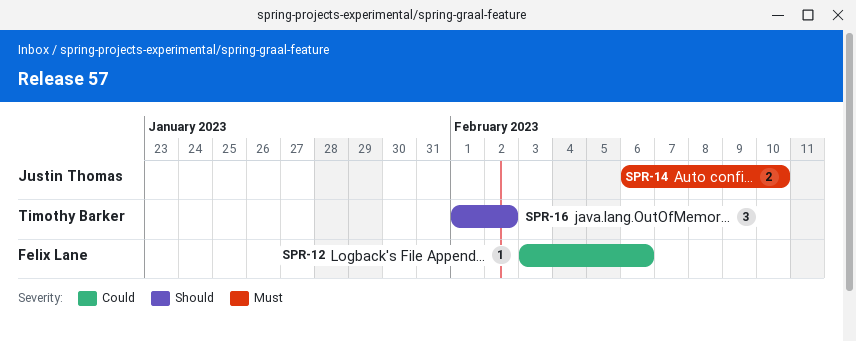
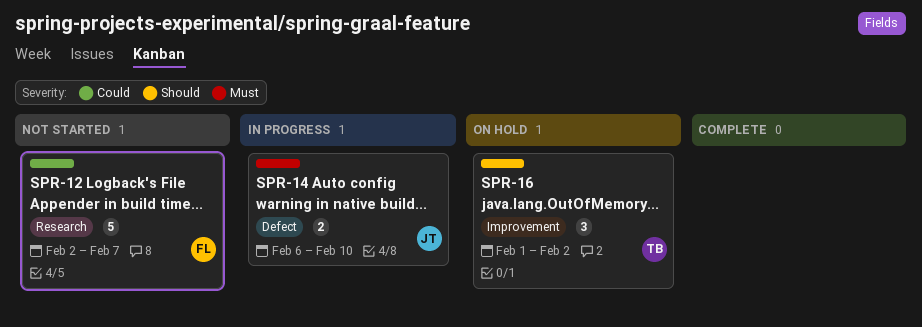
SPR-12, estimate: 1 -> 5
SPR-12, start: Feb 3 -> Feb 2
SPR-12, due: Feb 6 -> Feb 7

